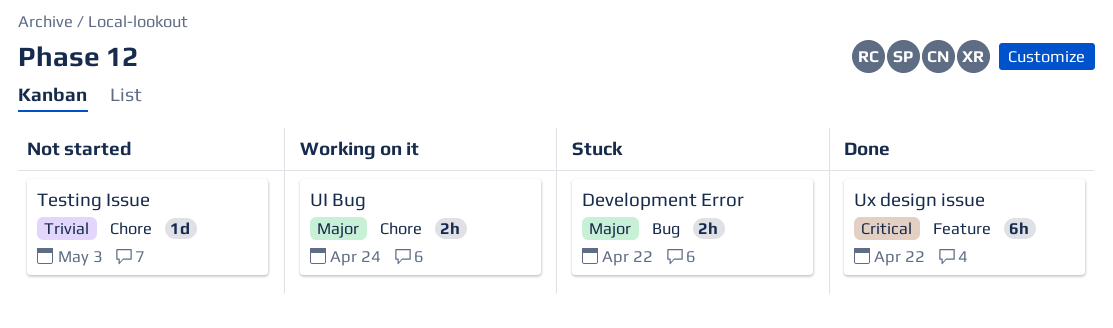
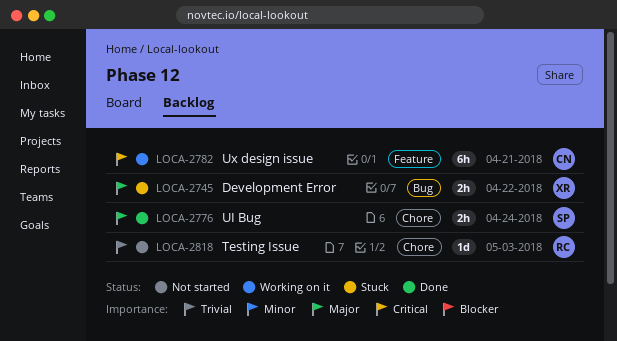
UI Bug, status: Working on it -> Done
Ux design issue, status: Done -> Working on it
Ux design issue, due: Apr 22 -> Apr 21

